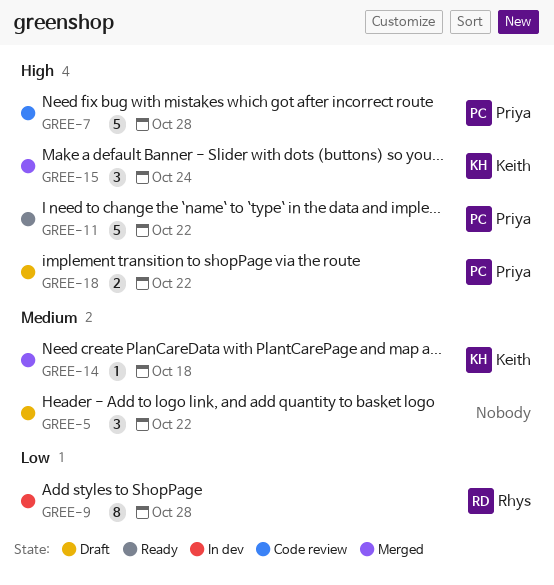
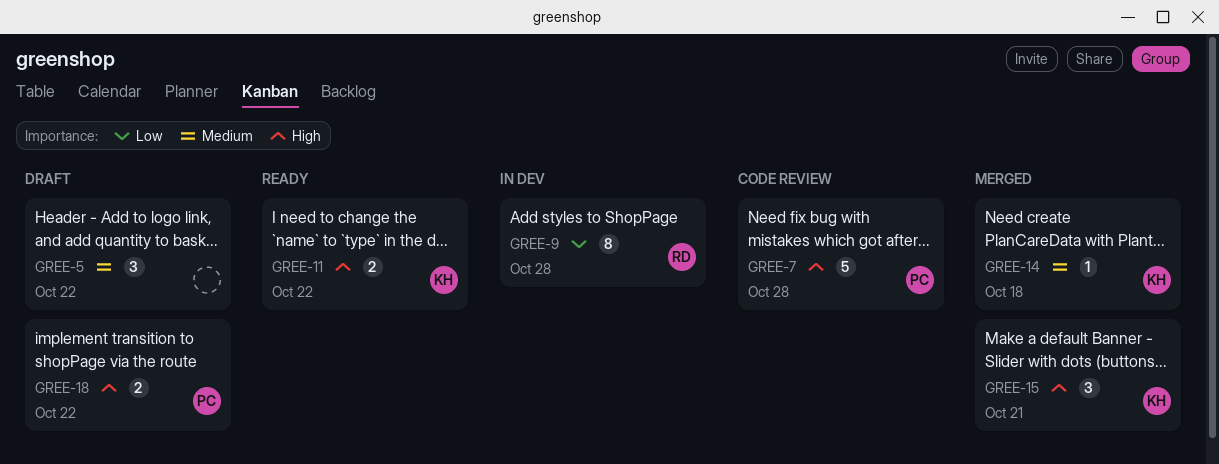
GREE-11, owner: Priya -> Keith
GREE-11, estimate: 5 -> 2
GREE-15, due: Oct 24 -> Oct 21

